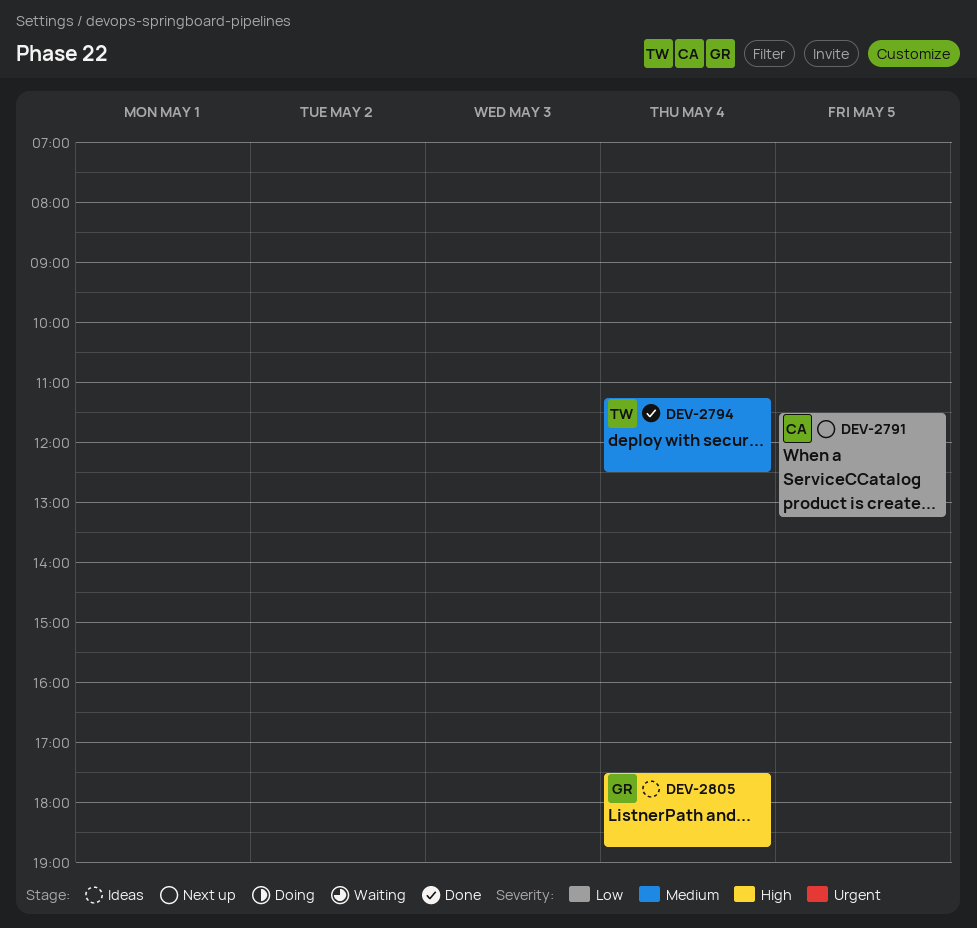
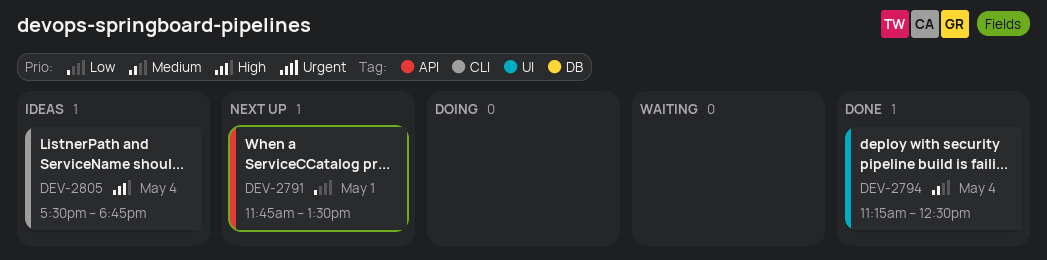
DEV-2791, day: May 5 -> May 1
DEV-2791, begins: 11:30 -> 11:45
DEV-2791, ends: 13:15 -> 13:30

